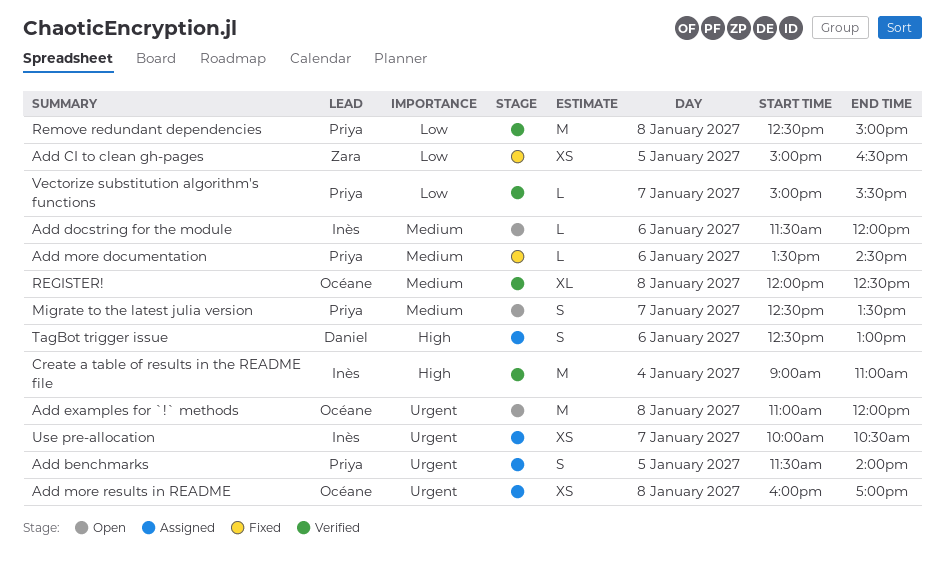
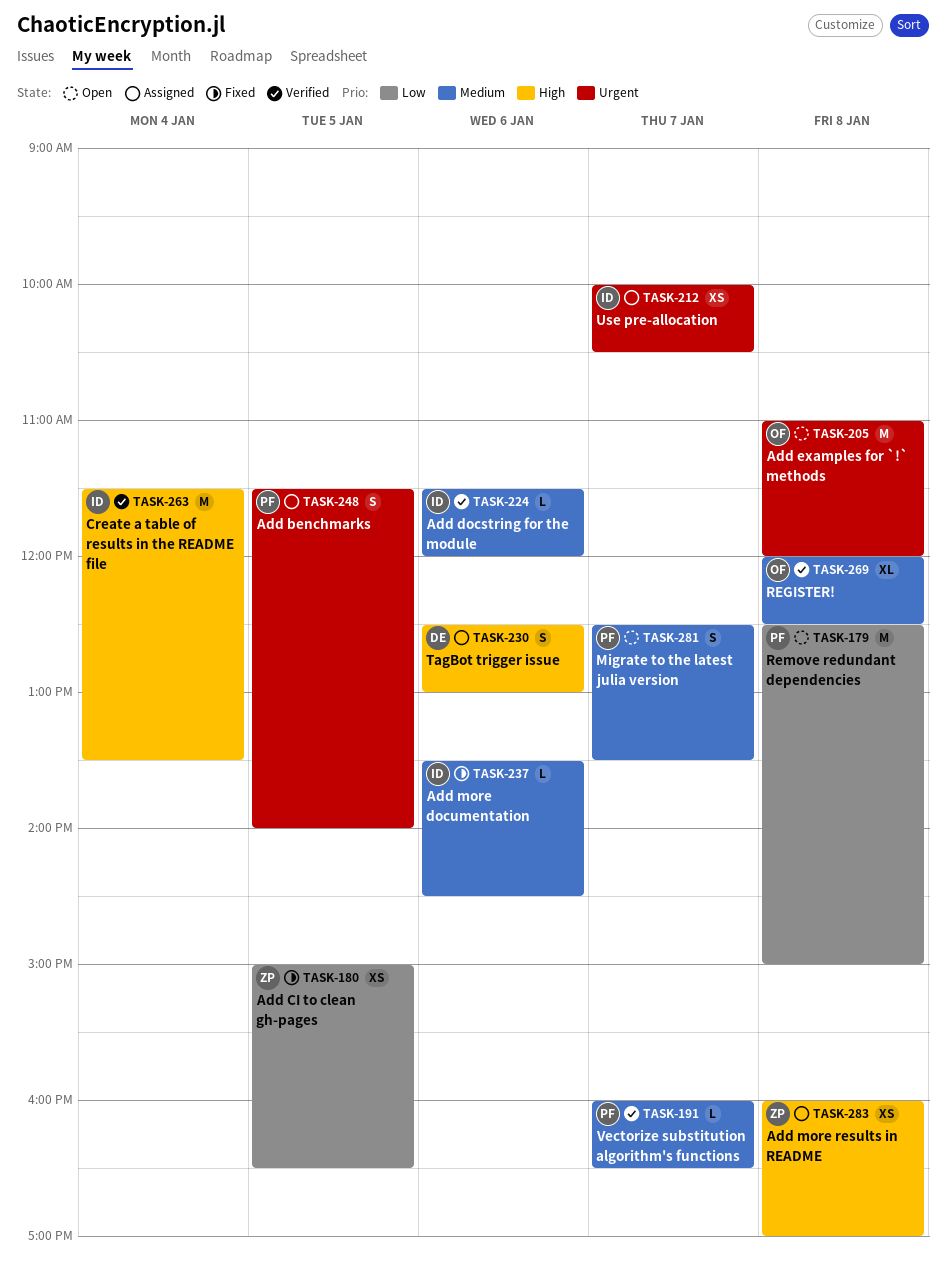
Add docstring for the module, status: Open -> Verified
Add more documentation, owner: Priya -> Inès
Add more results in README, owner: Océane -> Zara
Add more results in README, priority: Urgent -> High
Create a table of results in the README file, begins: 09:00 -> 11:30
Create a table of results in the README file, ends: 11:00 -> 13:30
Remove redundant dependencies, status: Verified -> Open
Vectorize substitution algorithm's functions, priority: Low -> Medium
Vectorize substitution algorithm's functions, begins: 15:00 -> 16:00
Vectorize substitution algorithm's functions, ends: 15:30 -> 16:30

